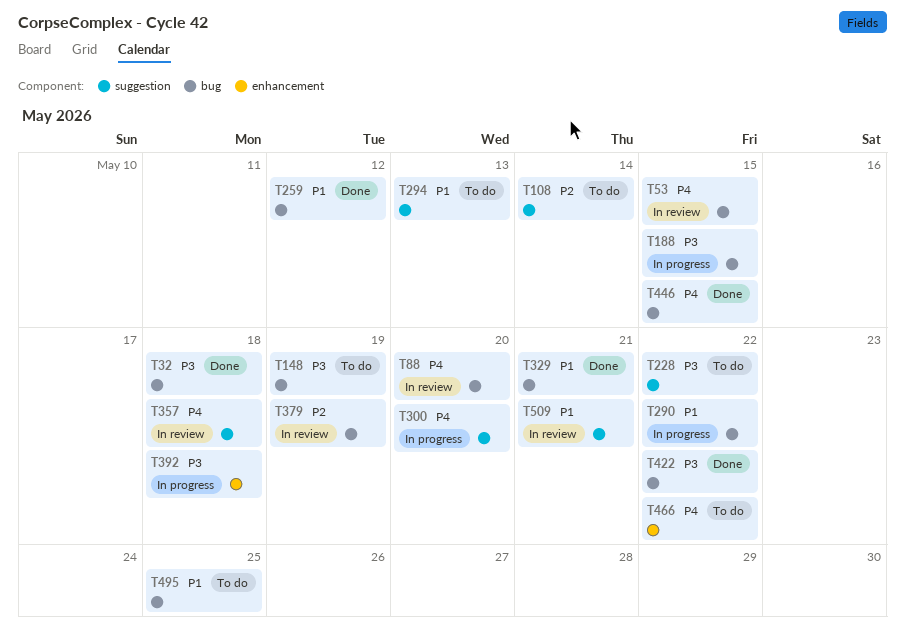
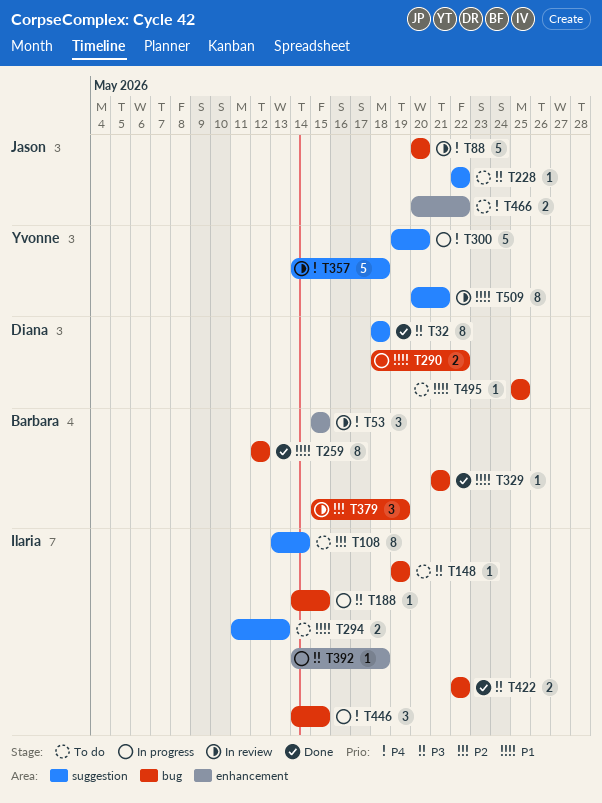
T32, label: bug -> suggestion
T53, label: bug -> enhancement
T446, status: Done -> In progress

